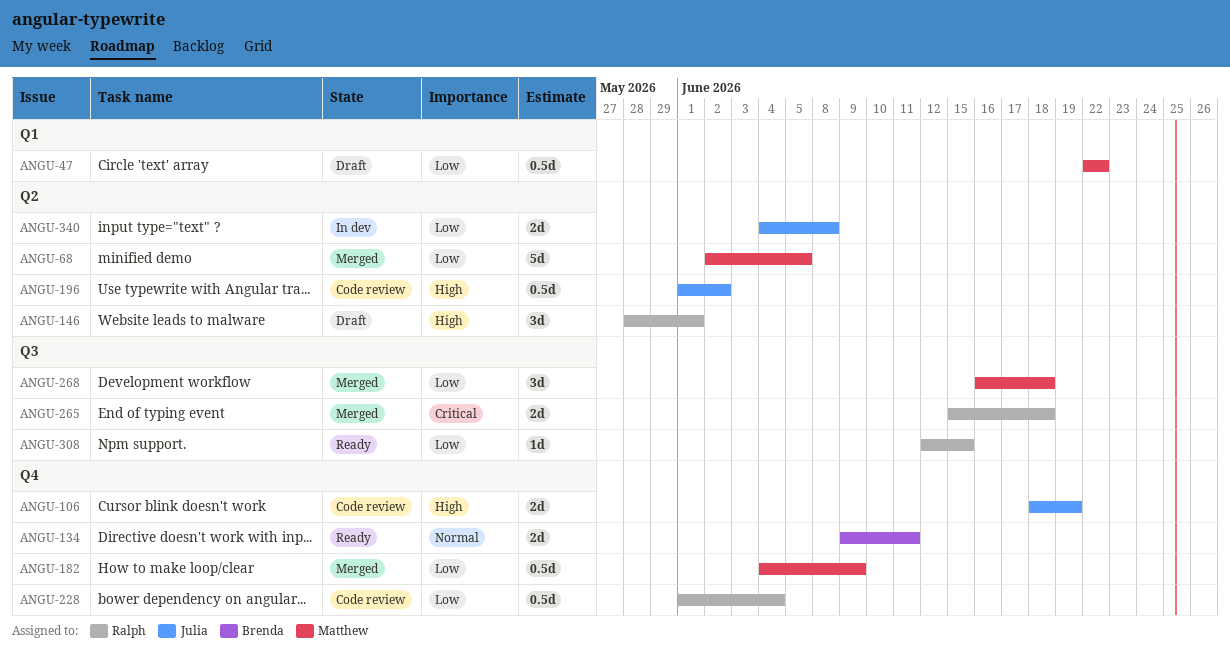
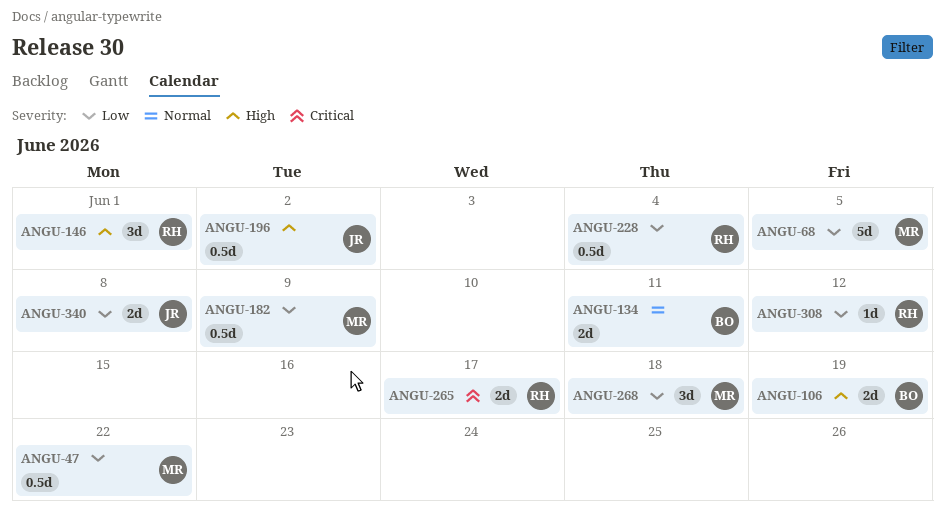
ANGU-106, owner: Julia -> Brenda
ANGU-265, due: Jun 18 -> Jun 17
ANGU-308, due: Jun 15 -> Jun 12

